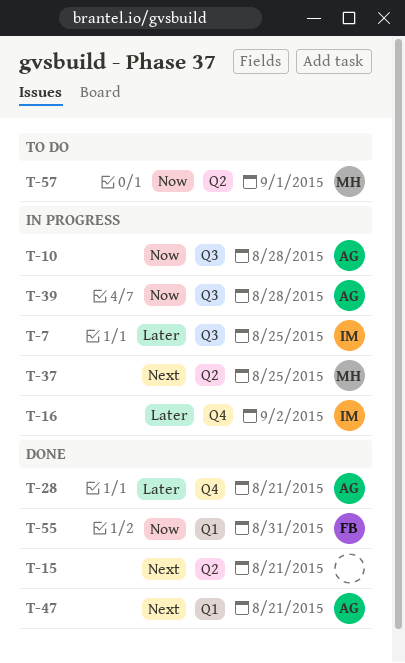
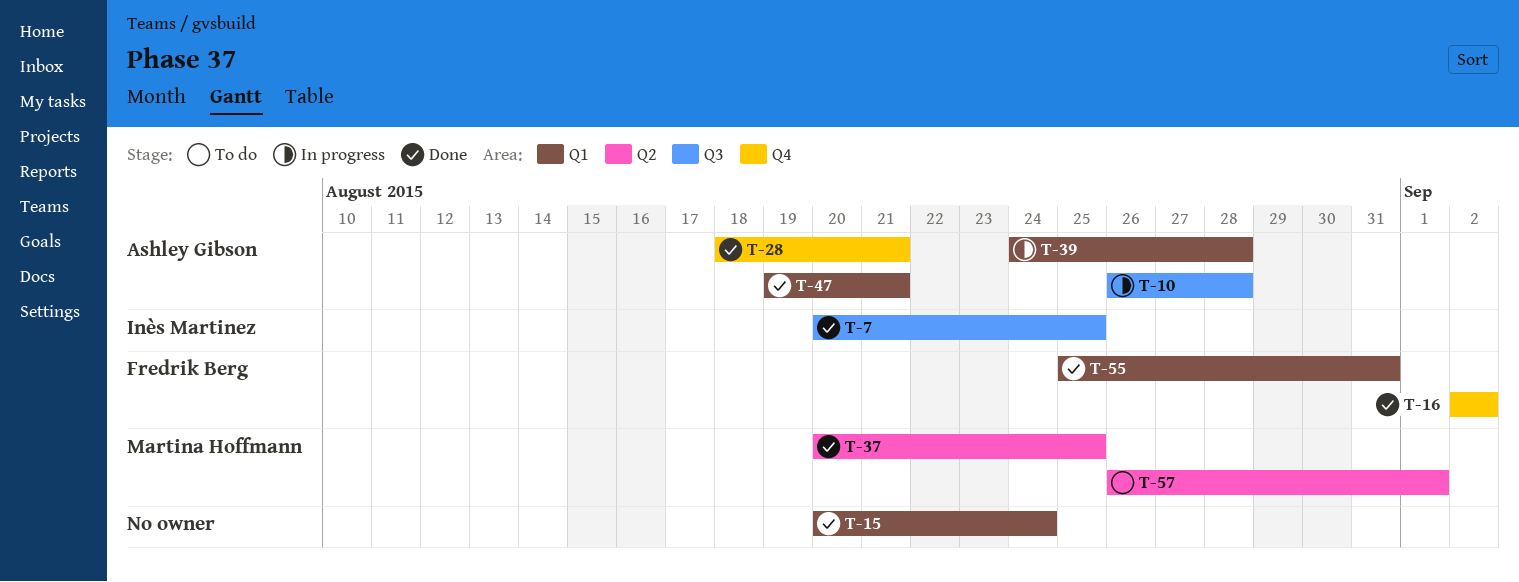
T-7, status: In progress -> Done
T-15, label: Q2 -> Q1
T-15, due: Aug 21 -> Aug 24
T-16, status: In progress -> Done
T-16, owner: Inès Martinez -> Fredrik Berg
T-37, status: In progress -> Done
T-39, label: Q3 -> Q1

